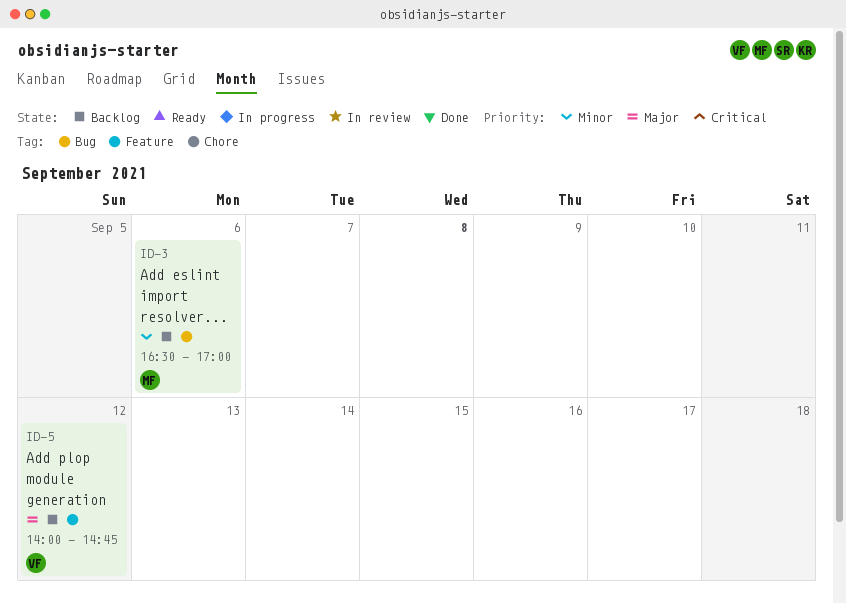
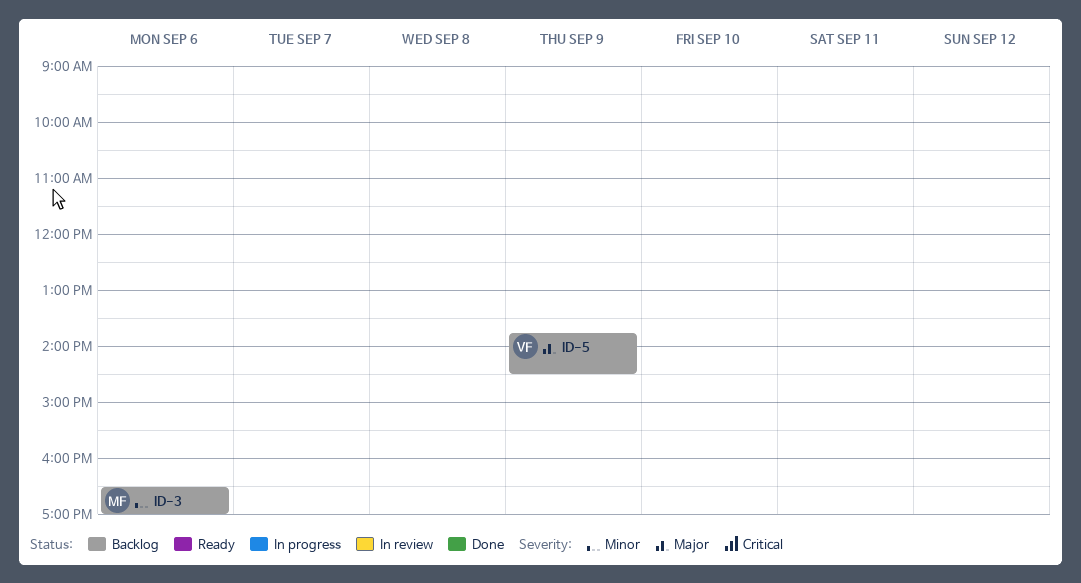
ID-5, day: Sep 12 -> Sep 9
ID-5, begins: 14:00 -> 13:45
ID-5, ends: 14:45 -> 14:30

